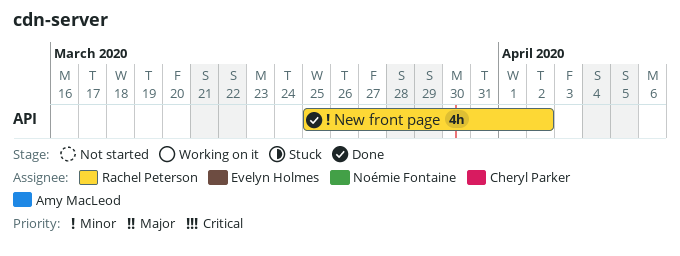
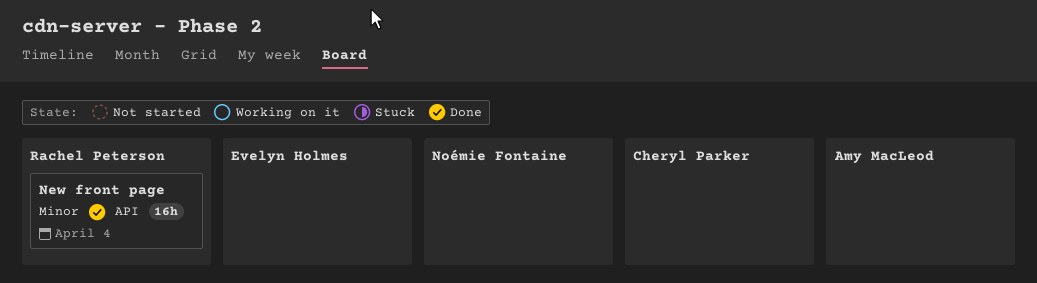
New front page, estimate: 4h -> 16h
New front page, due: Apr 2 -> Apr 4

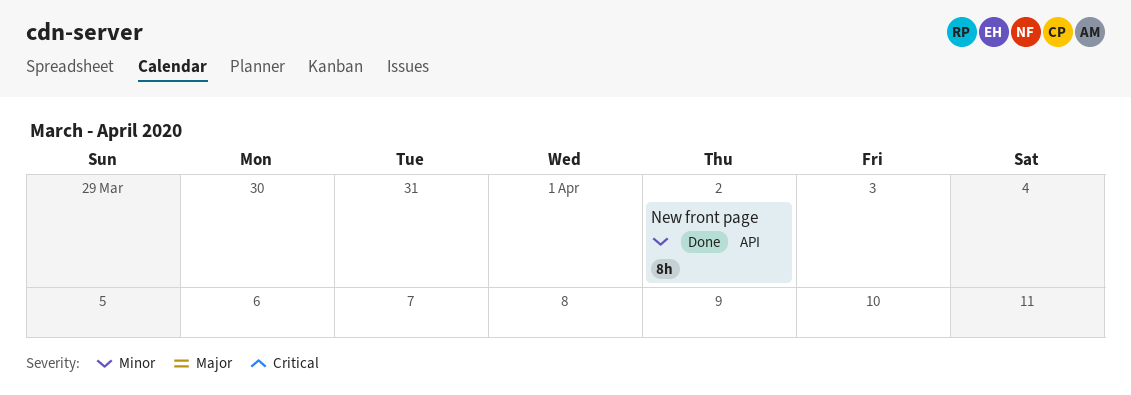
New front page, estimate: 16h -> 8h
New front page, due: Apr 4 -> Apr 2

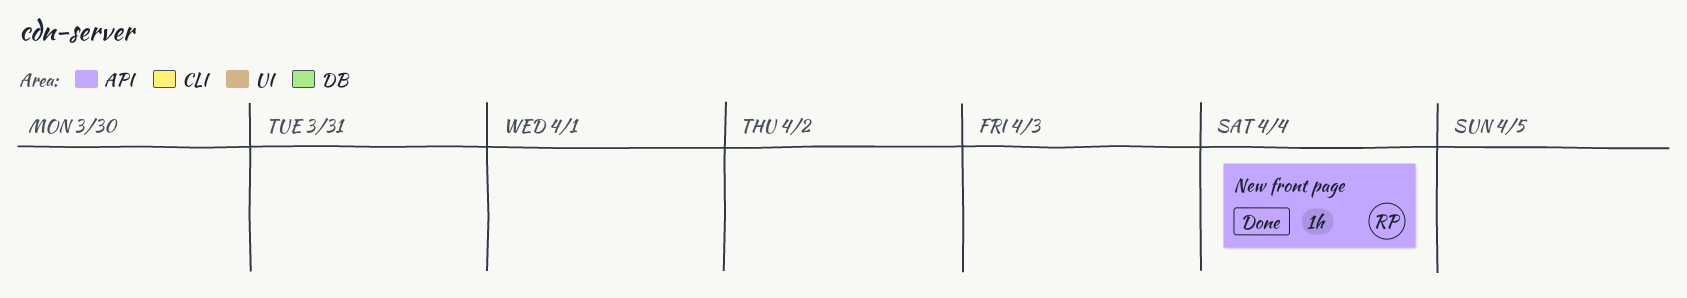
New front page, estimate: 8h -> 1h
New front page, due: Apr 2 -> Apr 4

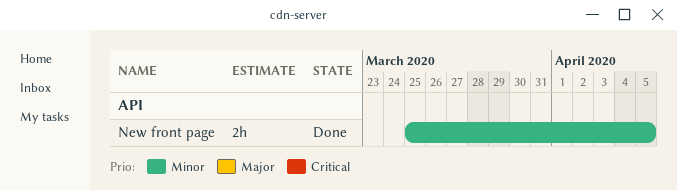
New front page, estimate: 1h -> 2h
New front page, due: Apr 4 -> Apr 5

